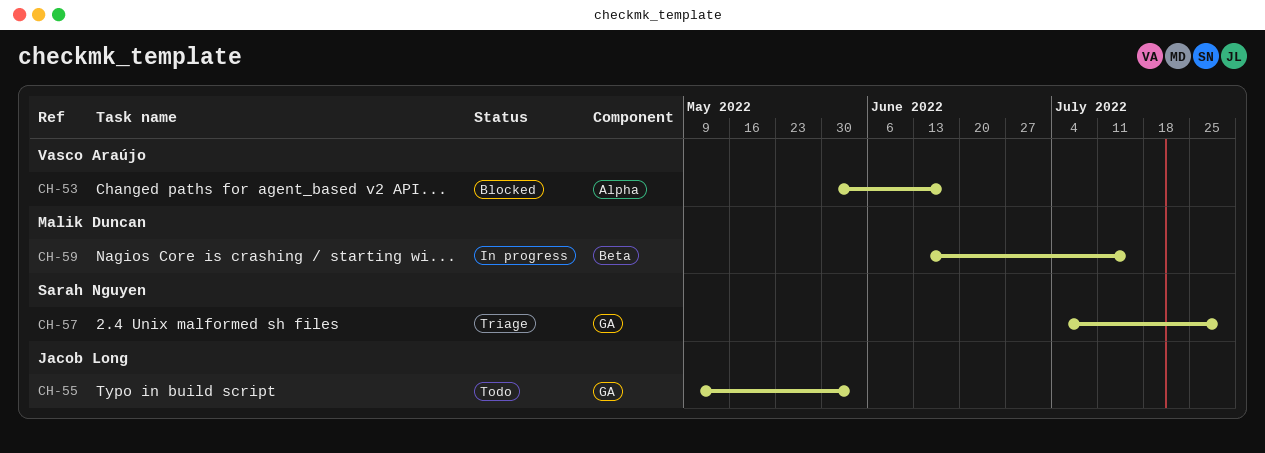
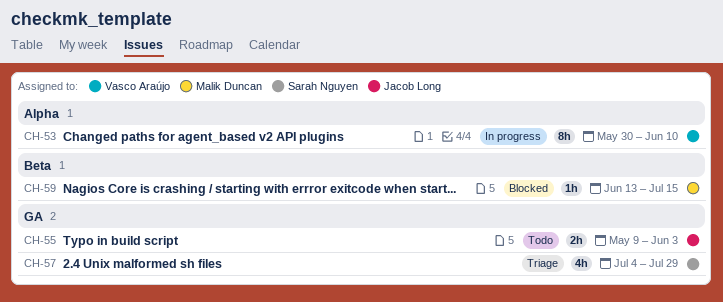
CH-53, status: Blocked -> In progress
CH-53, due: Jun 17 -> Jun 10
CH-59, status: In progress -> Blocked

